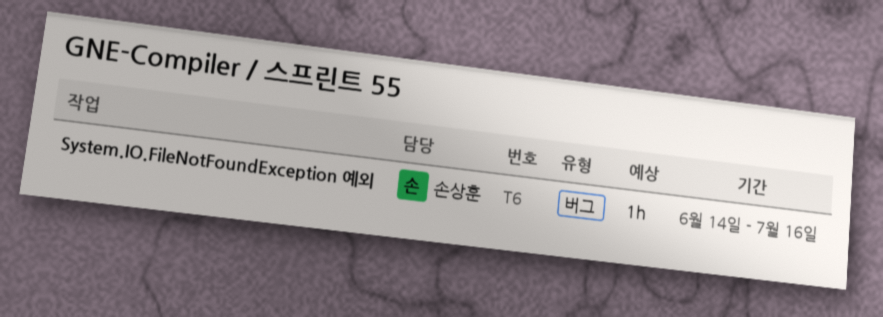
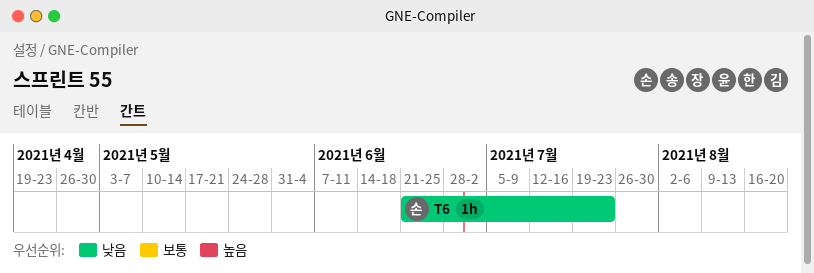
T6, start: Jun 14 -> Jun 21
T6, due: Jul 16 -> Jul 23

